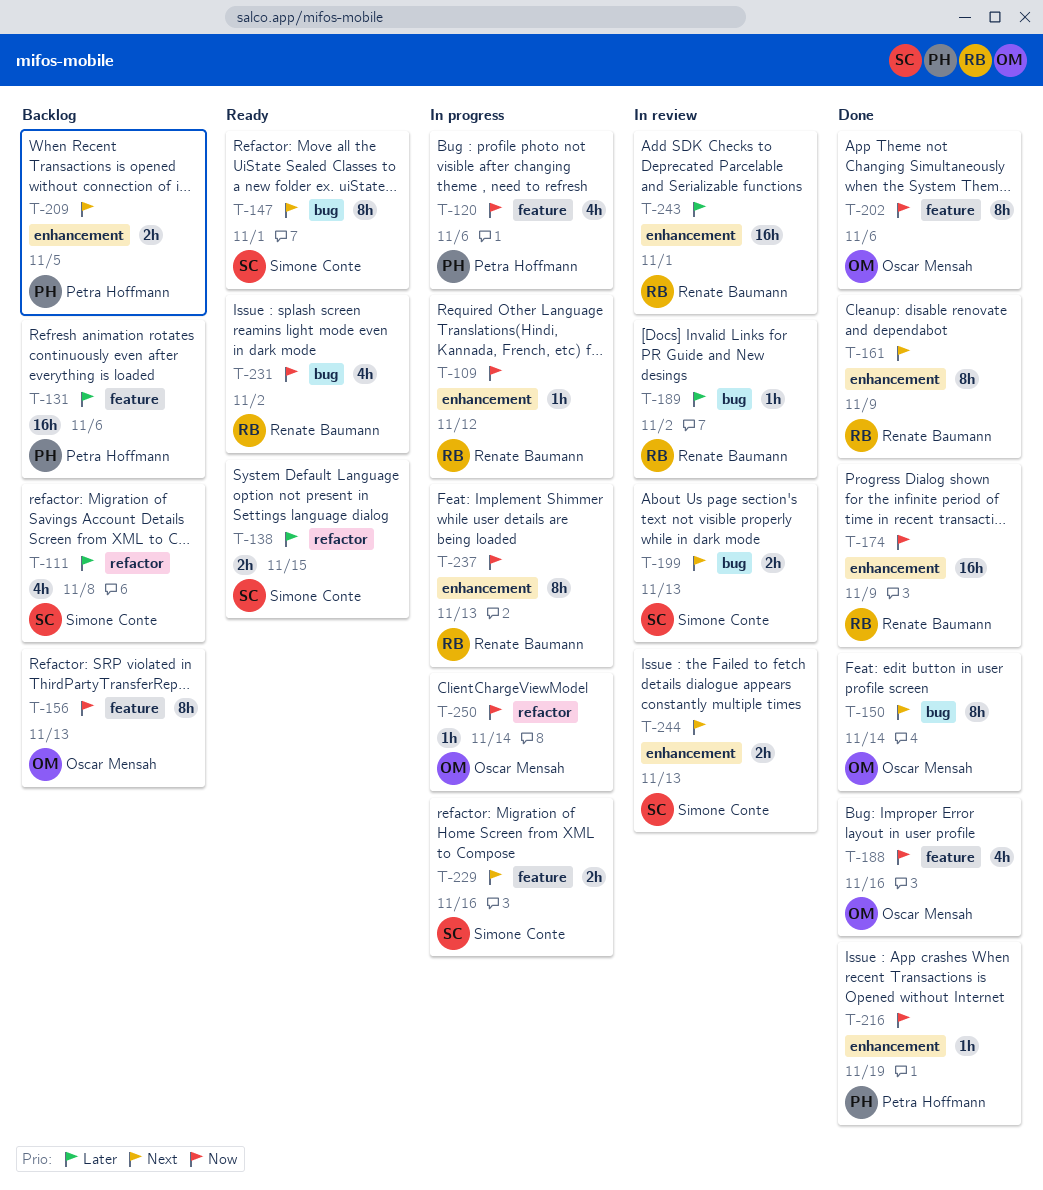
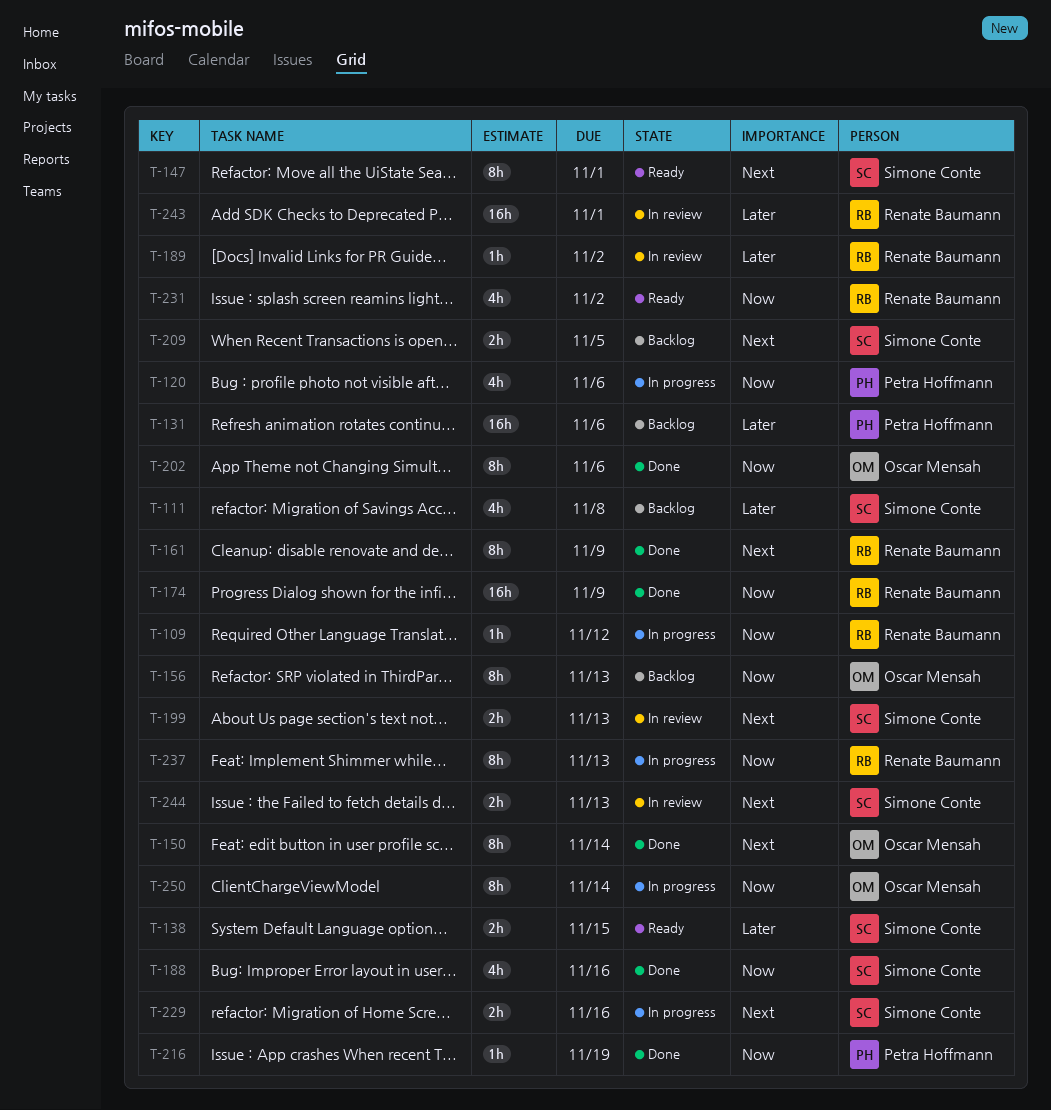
T-188, owner: Oscar Mensah -> Simone Conte
T-209, owner: Petra Hoffmann -> Simone Conte
T-250, estimate: 1h -> 8h

